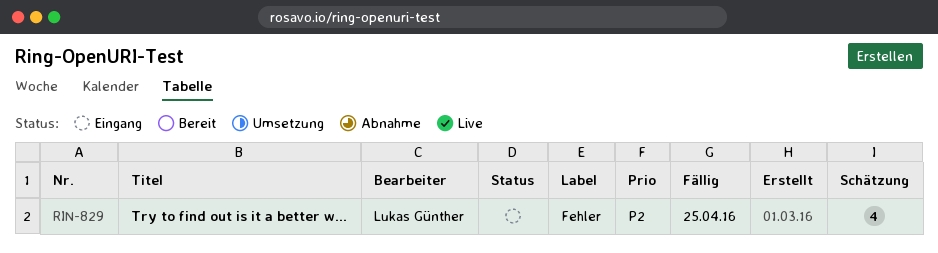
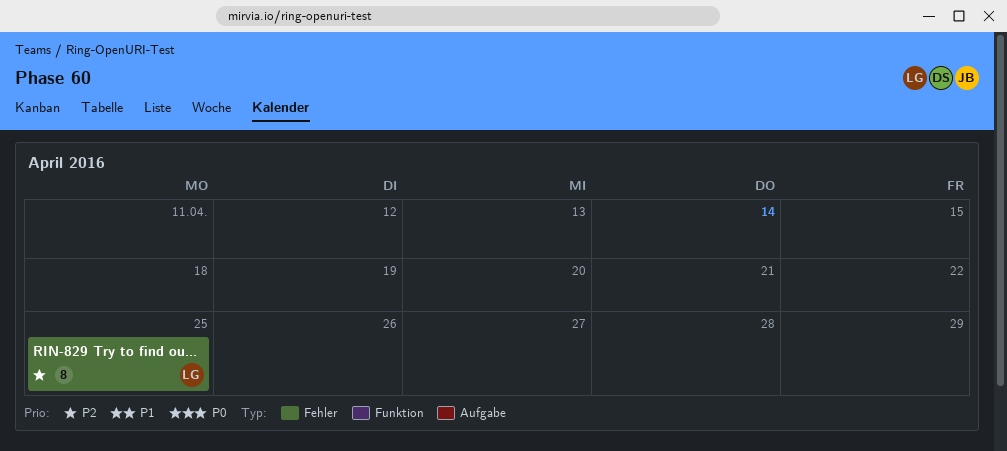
RIN-829, estimate: 4 -> 8

